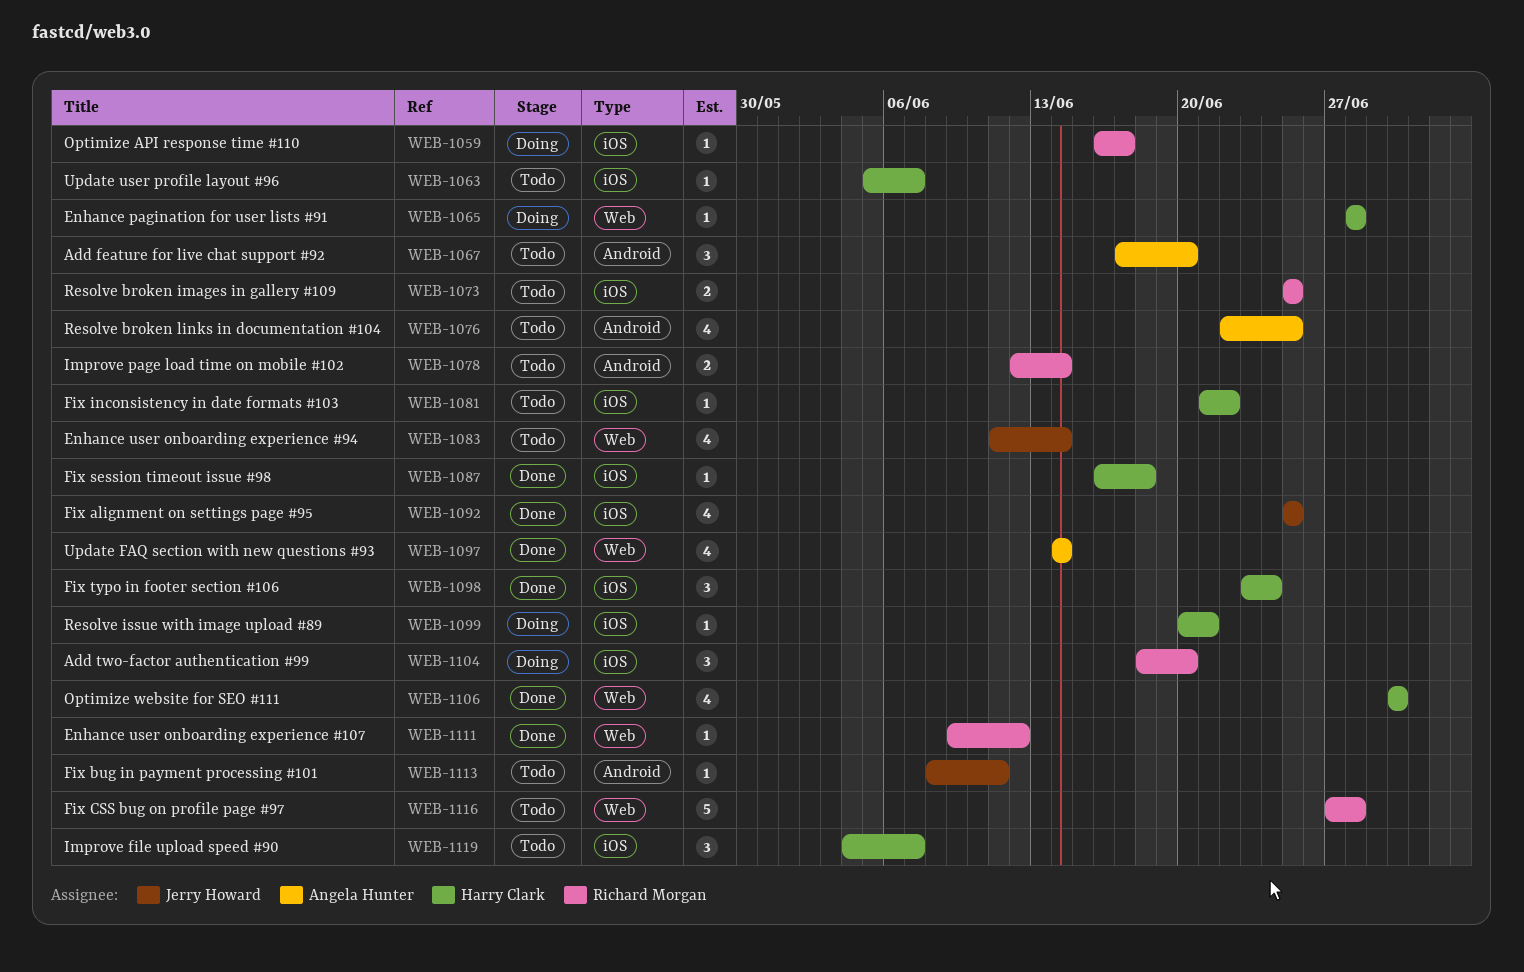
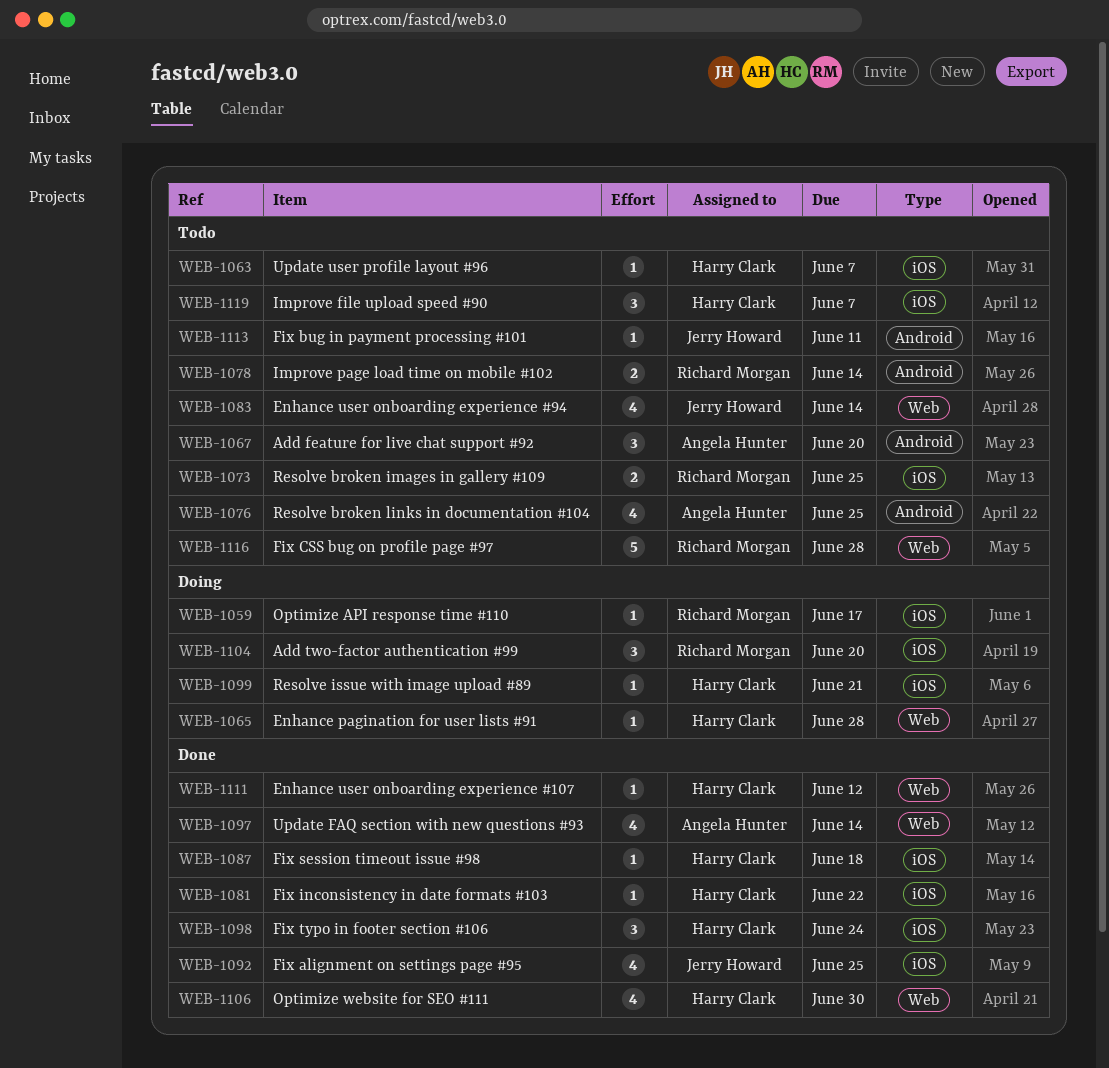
WEB-1081, status: Todo -> Done
WEB-1111, owner: Richard Morgan -> Harry Clark

